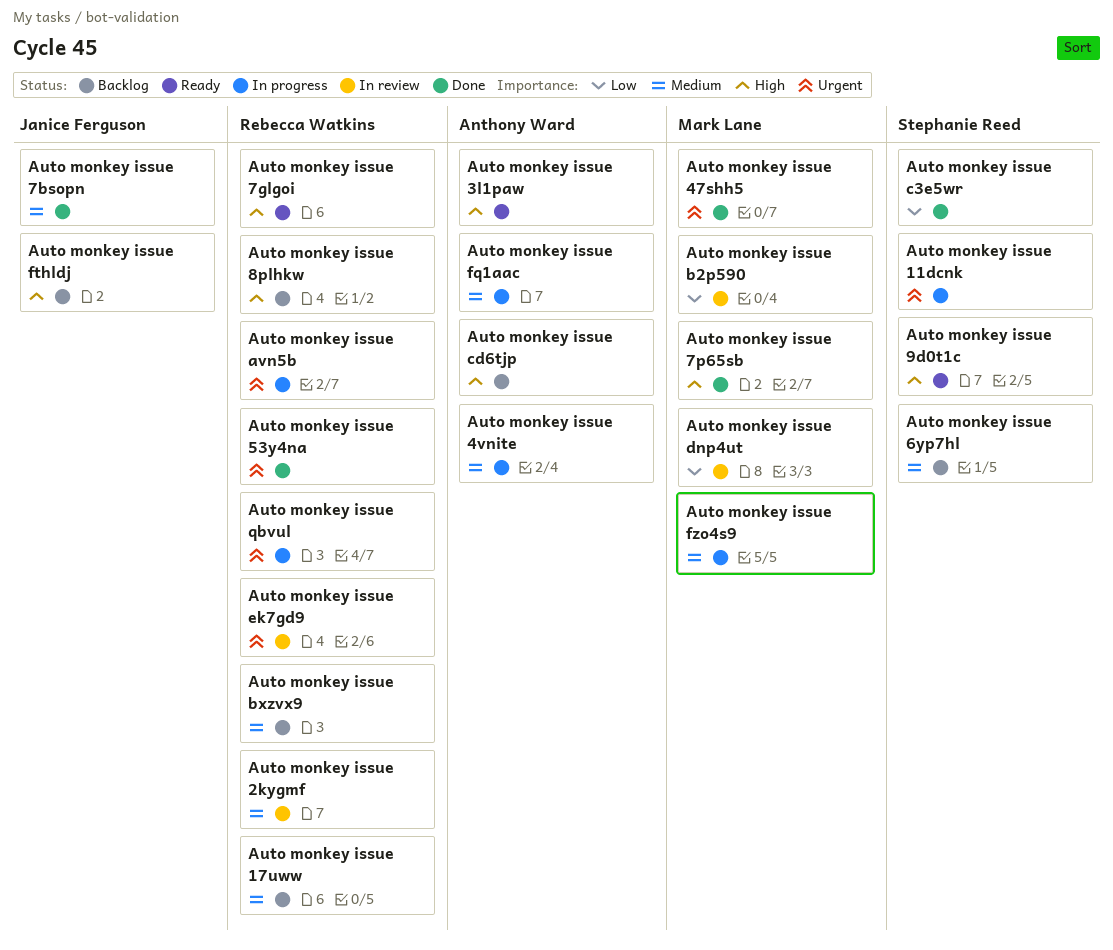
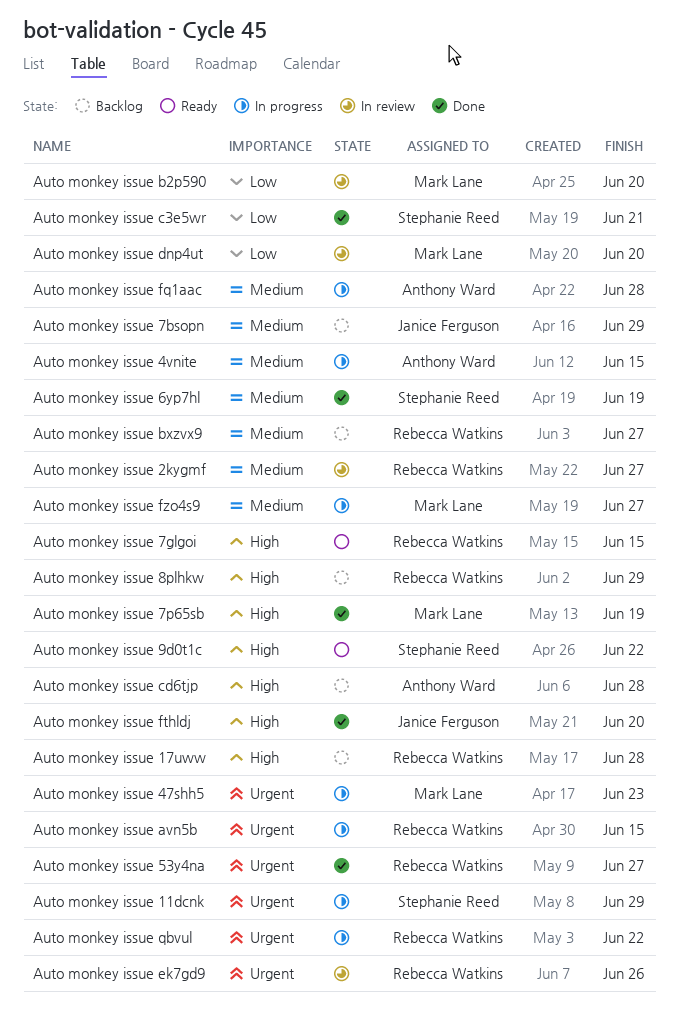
Auto monkey issue 17uww, priority: Medium -> High
Auto monkey issue 3l1paw: present -> none
Auto monkey issue 47shh5, status: Done -> In progress
Auto monkey issue 6yp7hl, status: Backlog -> Done
Auto monkey issue 7bsopn, status: Done -> Backlog
Auto monkey issue fthldj, status: Backlog -> Done

